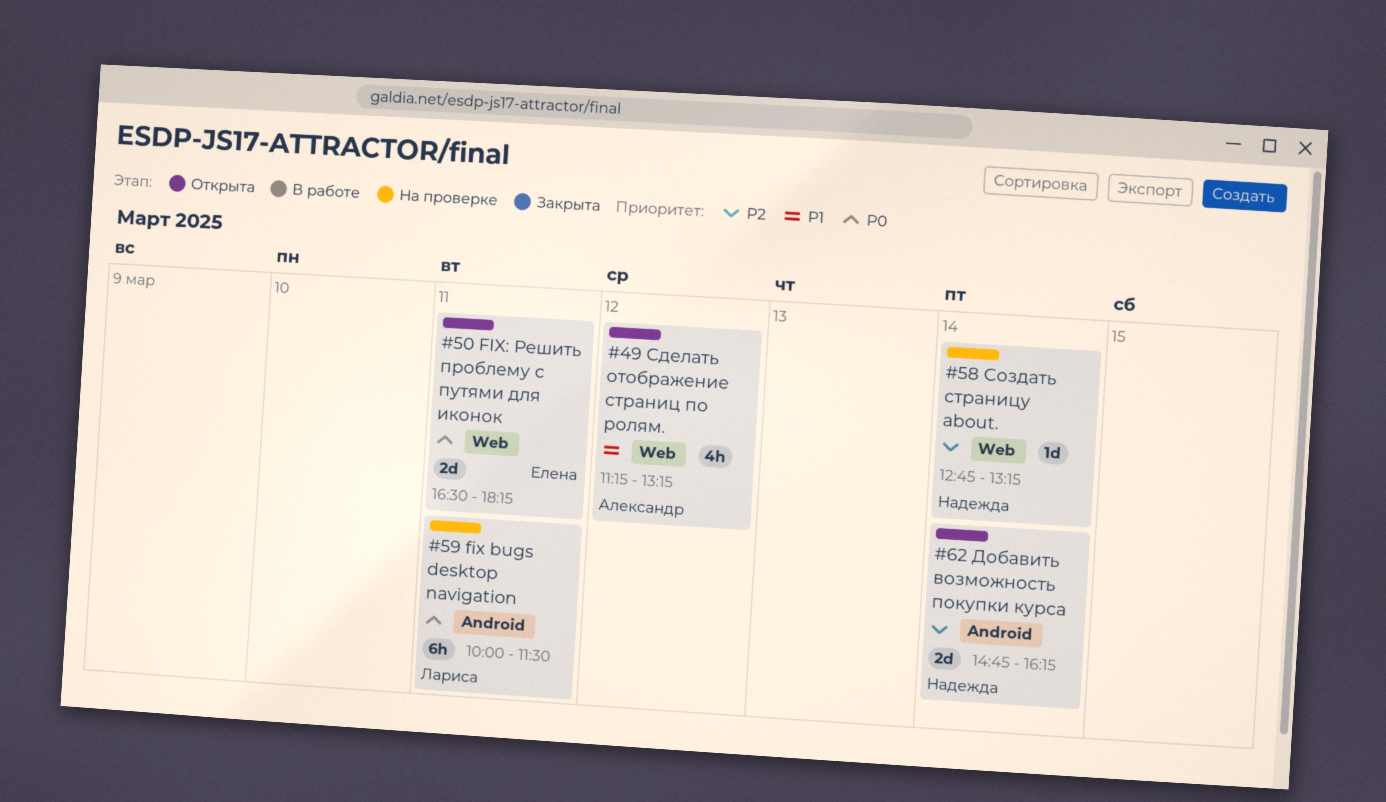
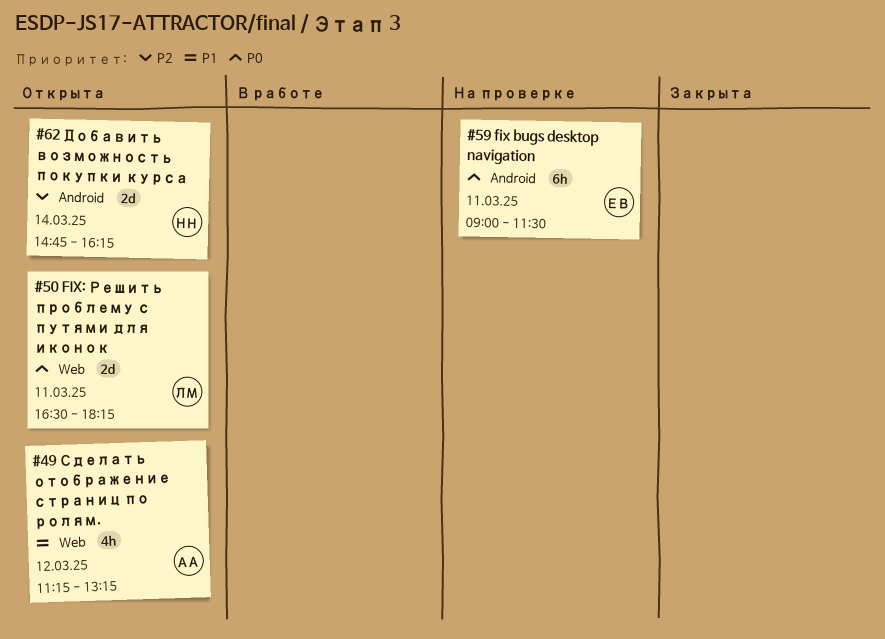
#50 FIX: Решить проблему с путями для иконок, owner: Елена -> Лариса
#58 Cоздать страницу about.: present -> none
#59 fix bugs desktop navigation, owner: Лариса -> Елена
#59 fix bugs desktop navigation, begins: 10:00 -> 09:00

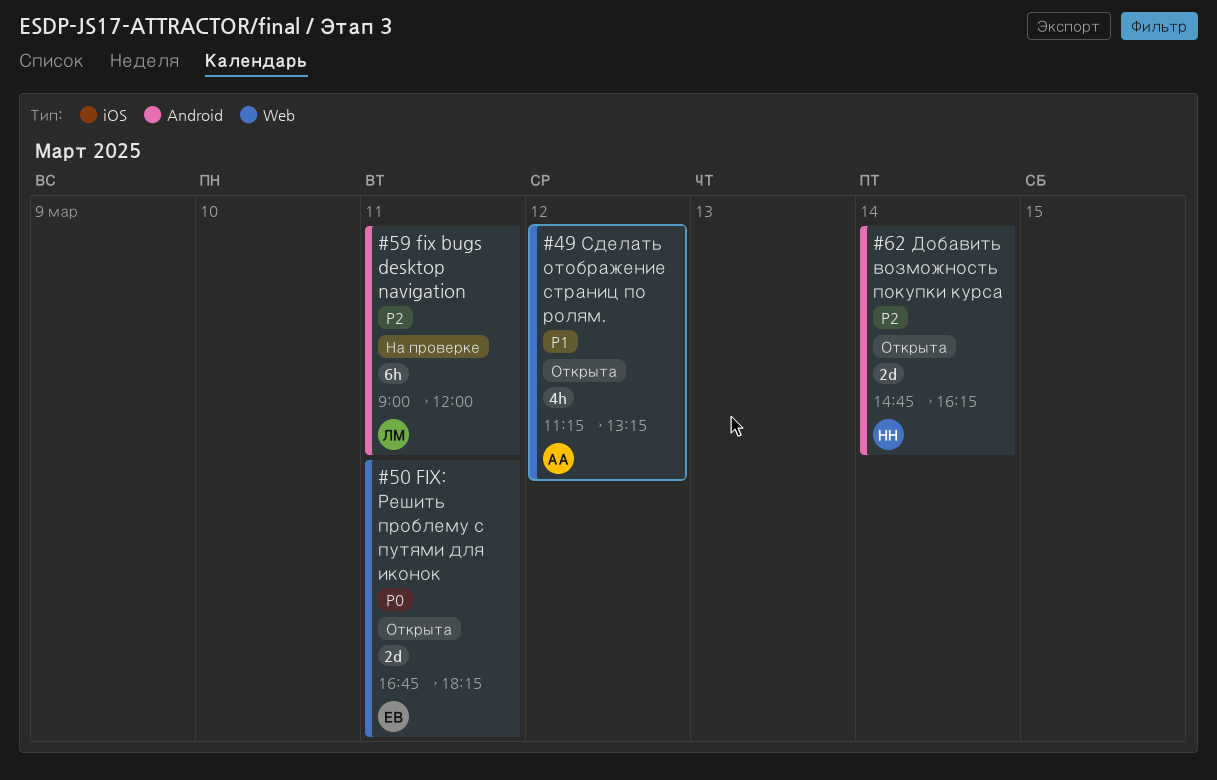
#50 FIX: Решить проблему с путями для иконок, owner: ЛМ -> ЕВ
#50 FIX: Решить проблему с путями для иконок, begins: 16:30 -> 16:45
#59 fix bugs desktop navigation, owner: ЕВ -> ЛМ
#59 fix bugs desktop navigation, priority: P0 -> P2
#59 fix bugs desktop navigation, ends: 11:30 -> 12:00

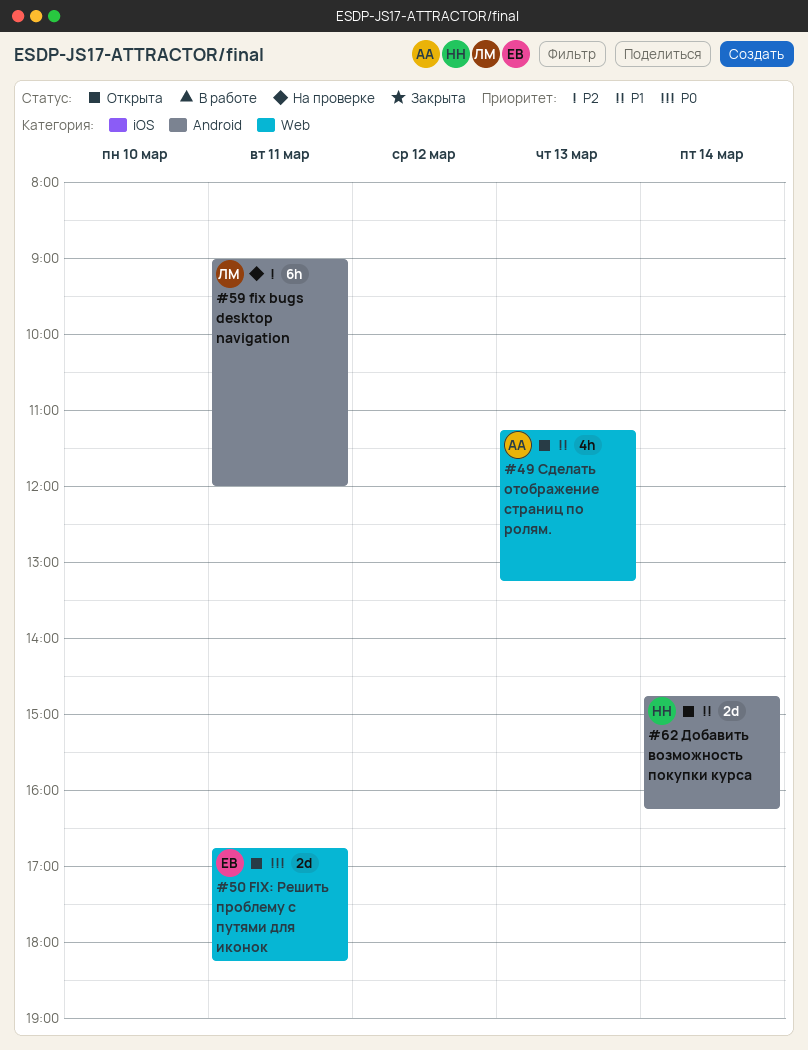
#49 Сделать отображение страниц по ролям., day: Mar 12 -> Mar 13
#62 Добавить возможность покупки курса, priority: P2 -> P1

